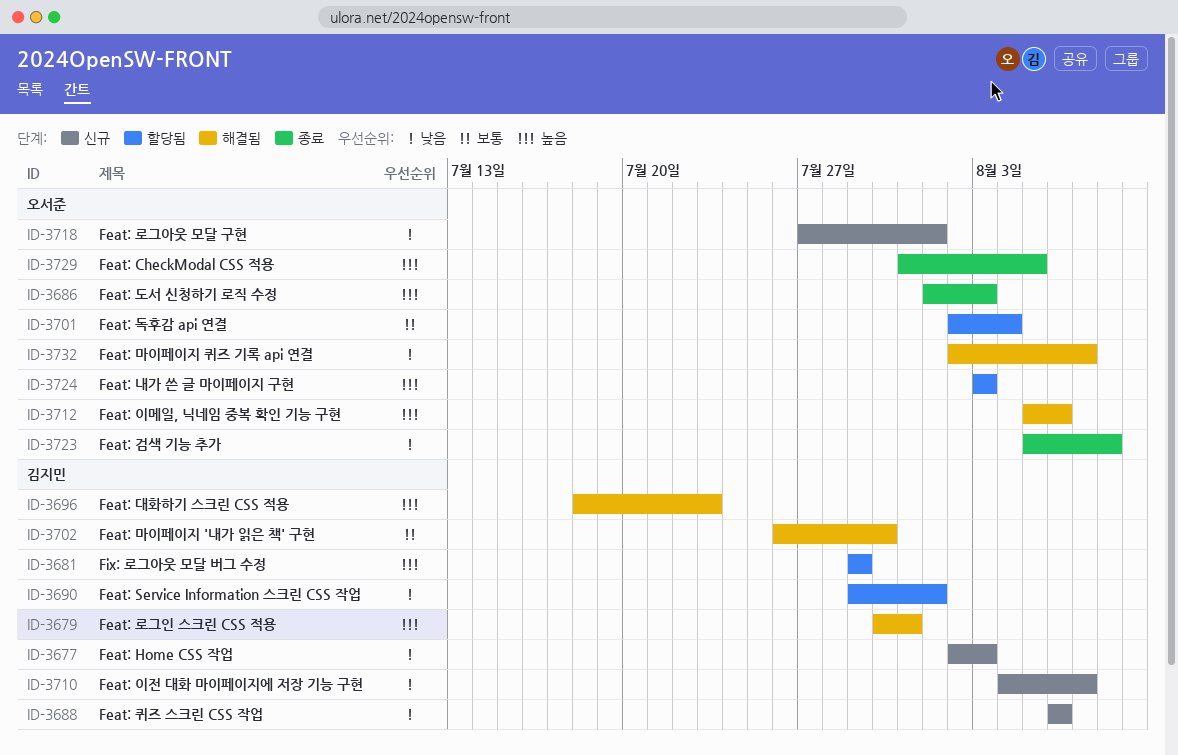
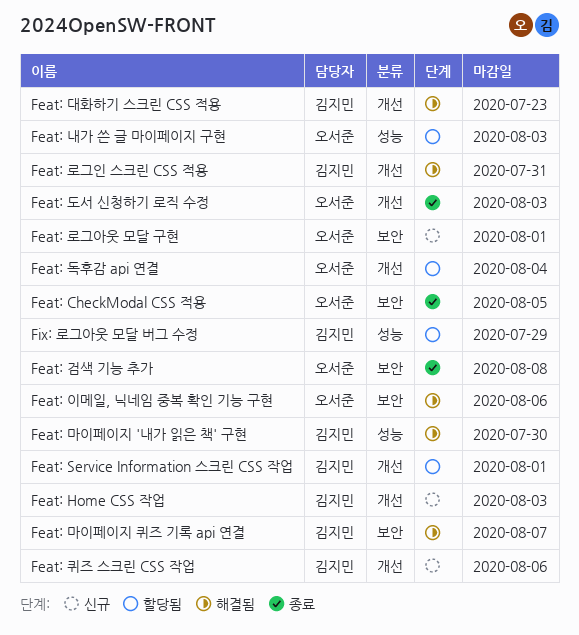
Feat: 마이페이지 퀴즈 기록 api 연결, owner: 오서준 -> 김지민
Feat: 이전 대화 마이페이지에 저장 기능 구현: present -> none

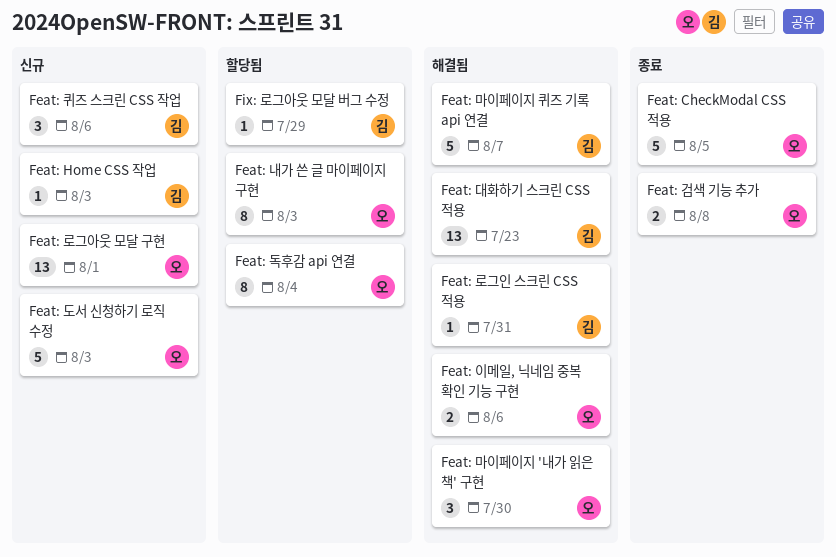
Feat: Service Information 스크린 CSS 작업: present -> none
Feat: 도서 신청하기 로직 수정, status: 종료 -> 신규
Feat: 마이페이지 '내가 읽은 책' 구현, owner: 김지민 -> 오서준

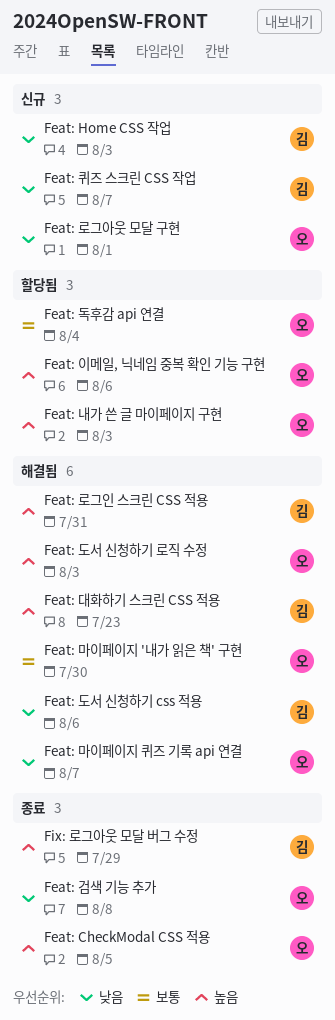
Feat: 도서 신청하기 css 적용: none -> present
Feat: 도서 신청하기 로직 수정, status: 신규 -> 해결됨
Feat: 마이페이지 퀴즈 기록 api 연결, owner: 김 -> 오
Feat: 이메일, 닉네임 중복 확인 기능 구현, status: 해결됨 -> 할당됨
Feat: 퀴즈 스크린 CSS 작업, due: Aug 6 -> Aug 7
Fix: 로그아웃 모달 버그 수정, status: 할당됨 -> 종료

